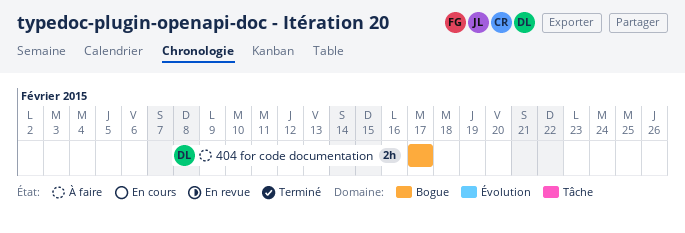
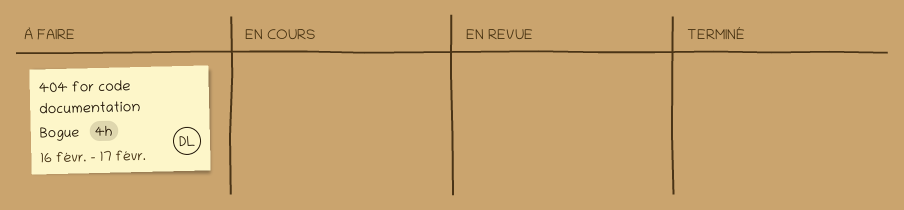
404 for code documentation, estimate: 2h -> 4h
404 for code documentation, start: Feb 17 -> Feb 16

